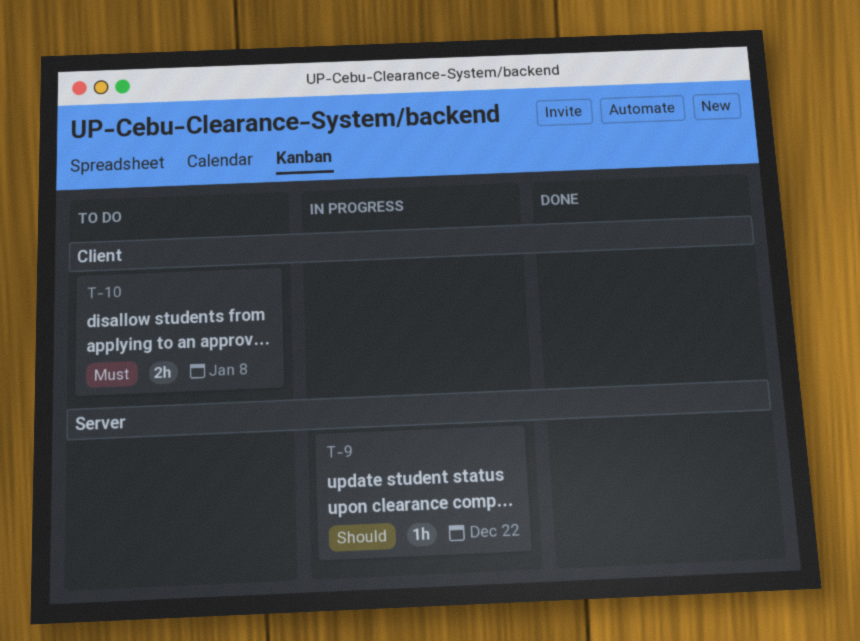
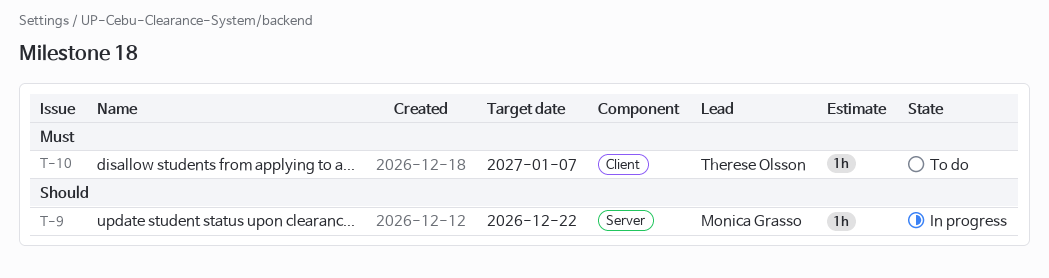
T-10, estimate: 2h -> 1h
T-10, due: Jan 8 -> Jan 7

